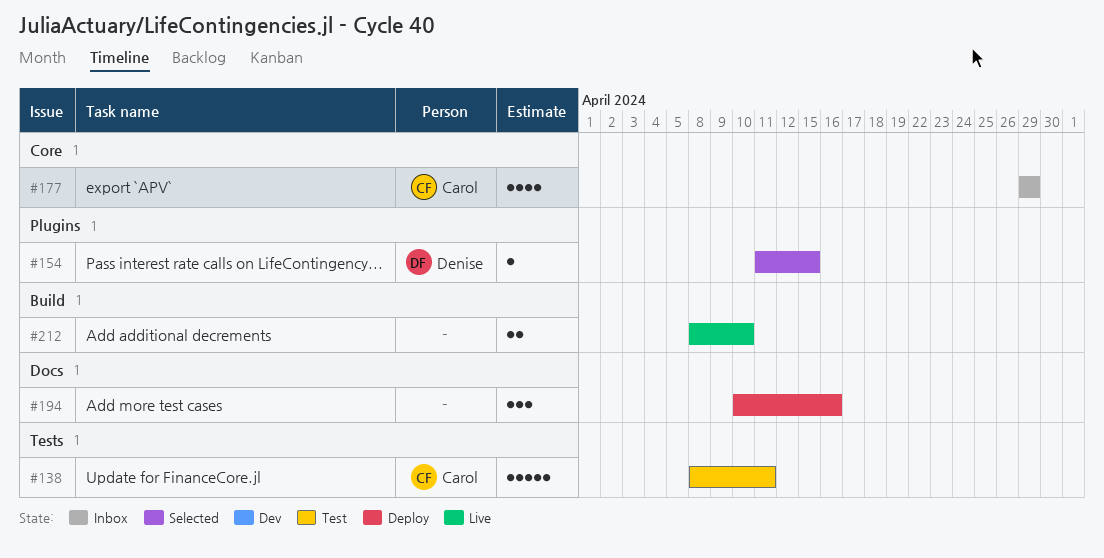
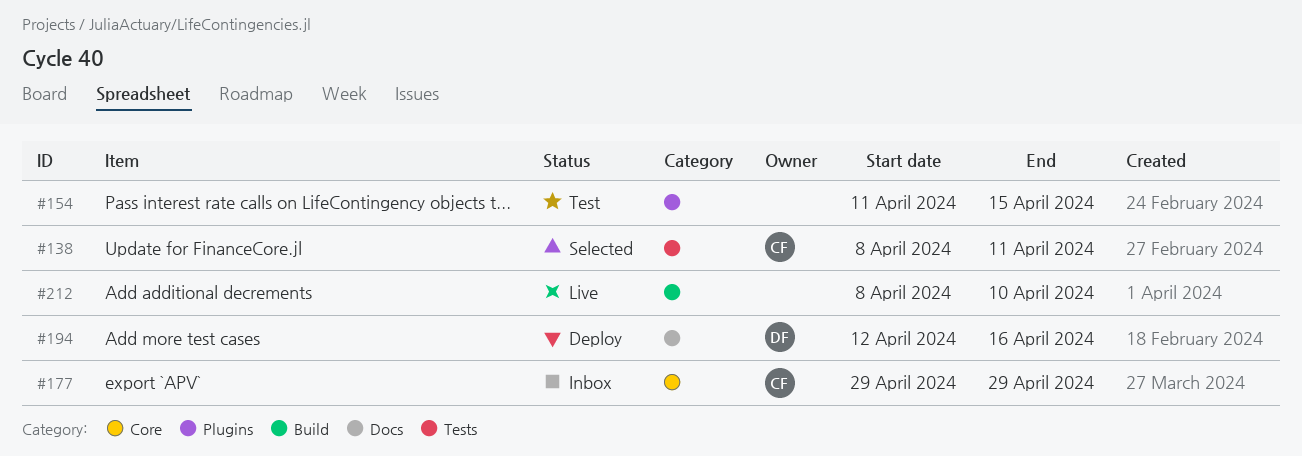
#138, status: Test -> Selected
#154, status: Selected -> Test
#154, owner: Denise -> none
#194, owner: none -> Denise
#194, start: Apr 10 -> Apr 12

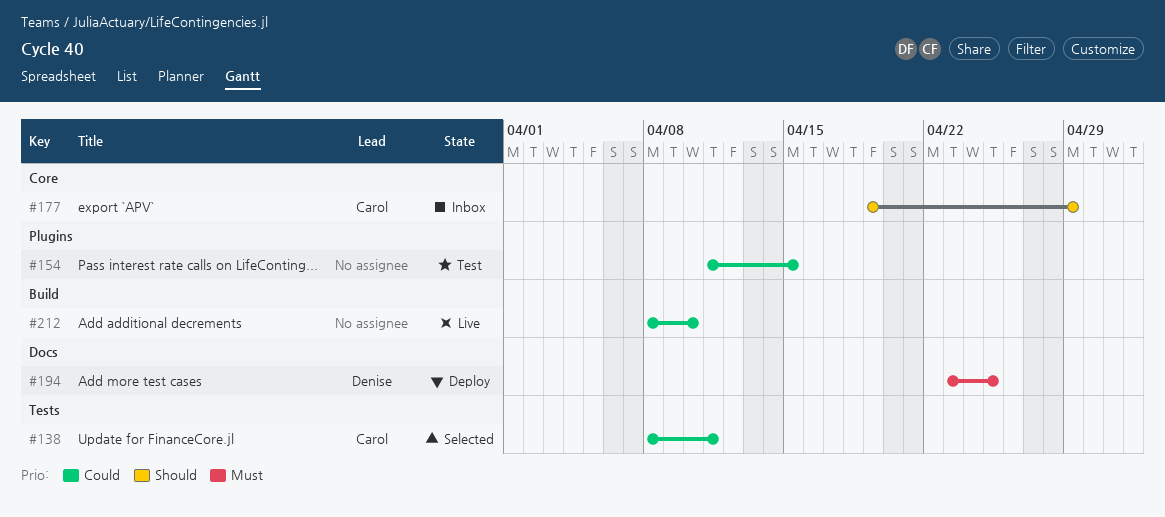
#177, start: Apr 29 -> Apr 19
#194, start: Apr 12 -> Apr 23
#194, due: Apr 16 -> Apr 25

